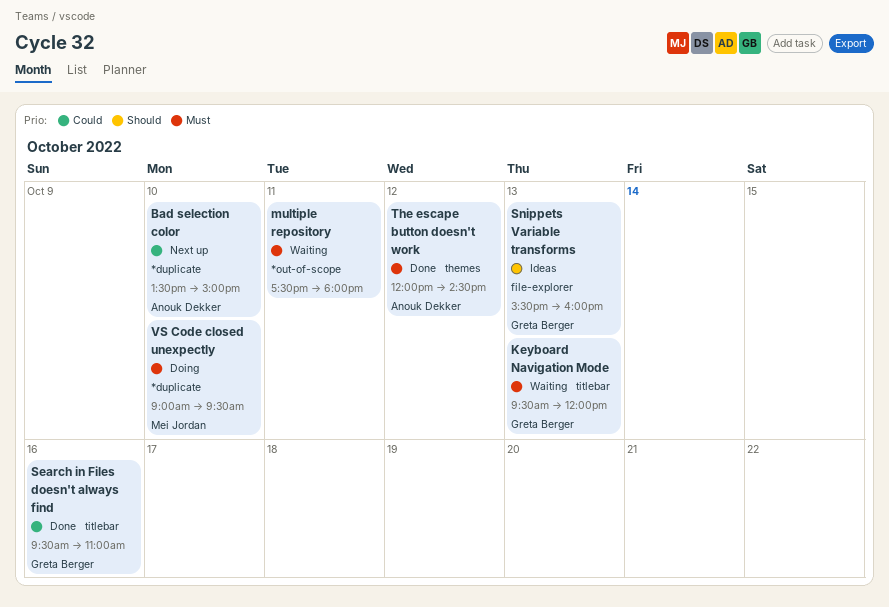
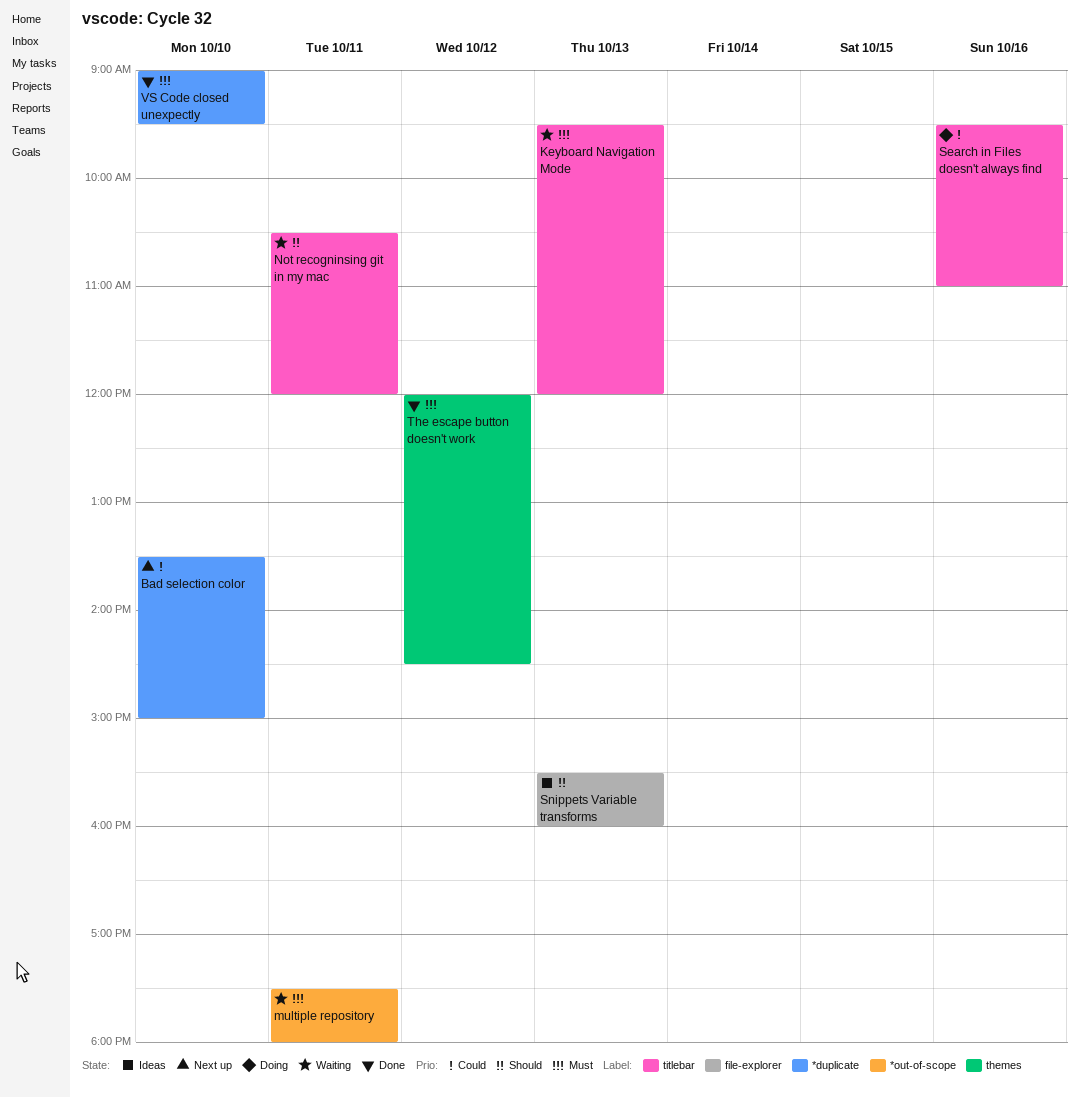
Not recogninsing git in my mac: none -> present
Search in Files doesn't always find, status: Done -> Doing
VS Code closed unexpectly, status: Doing -> Done

